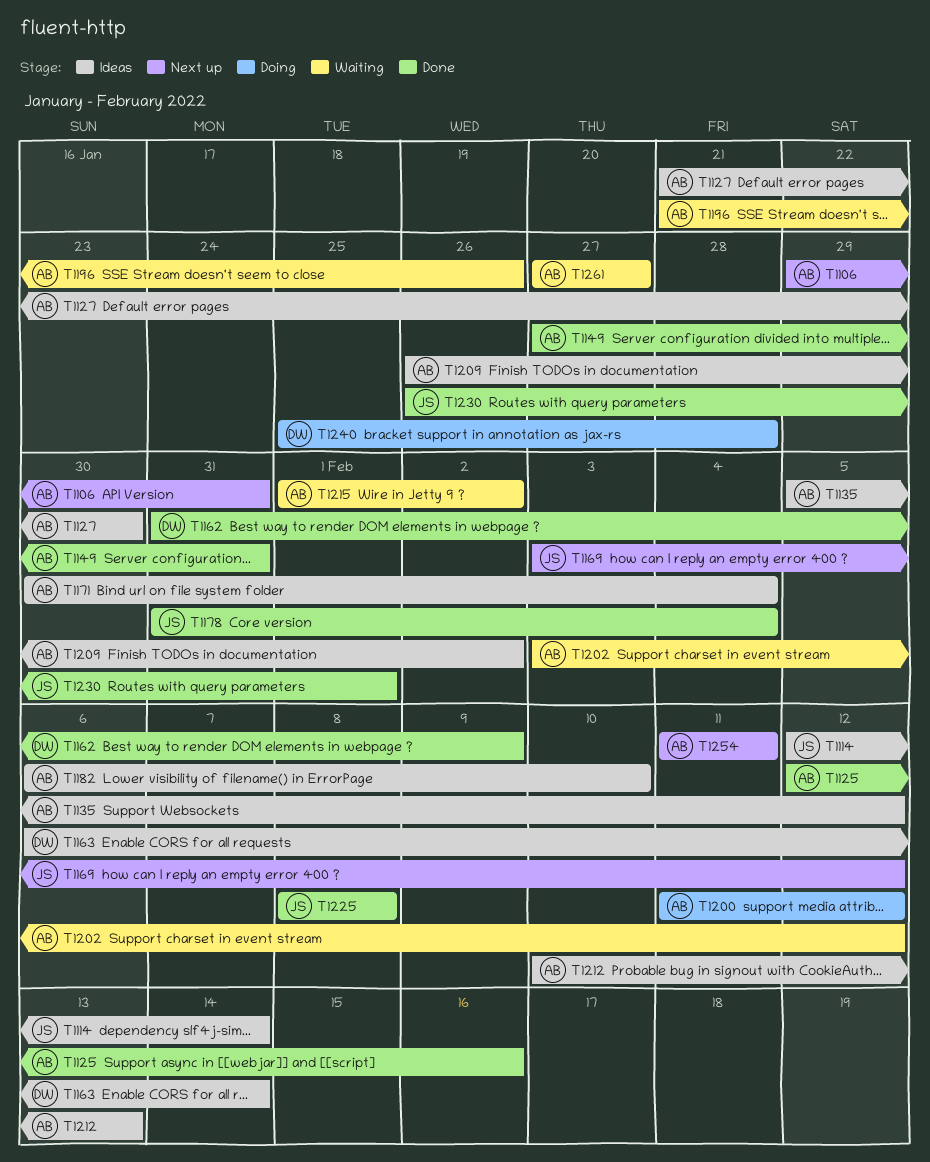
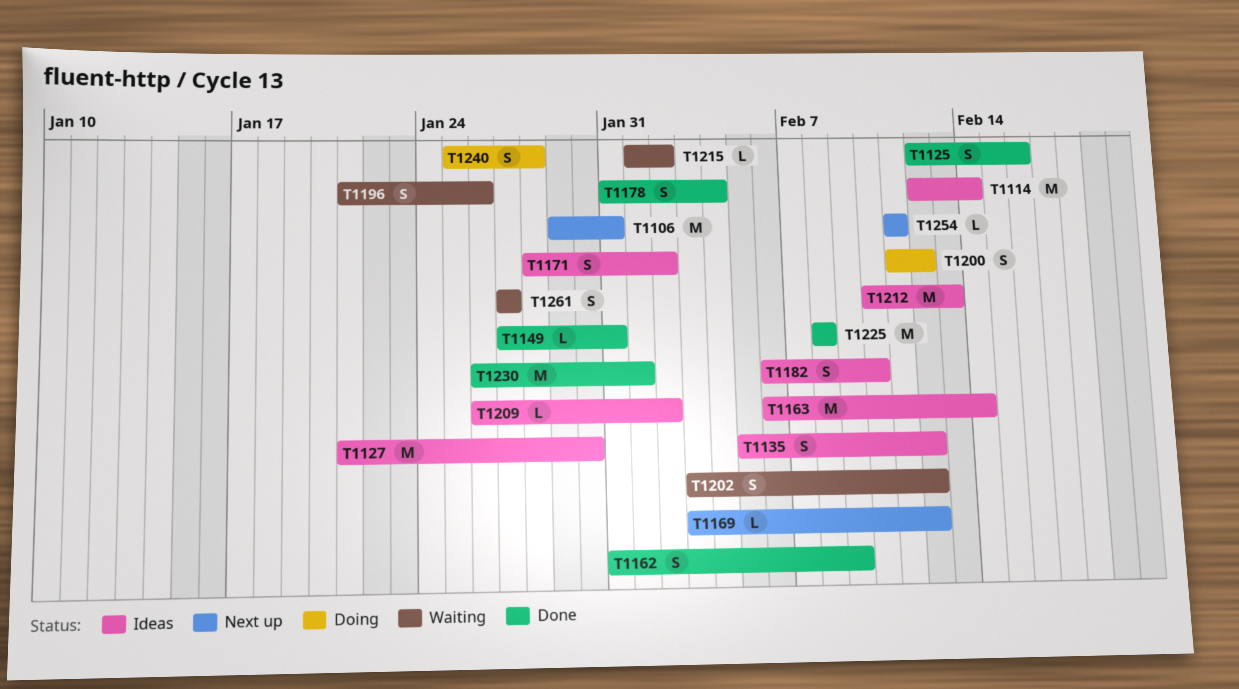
T1171, start: Jan 30 -> Jan 28
T1171, due: Feb 4 -> Feb 2

